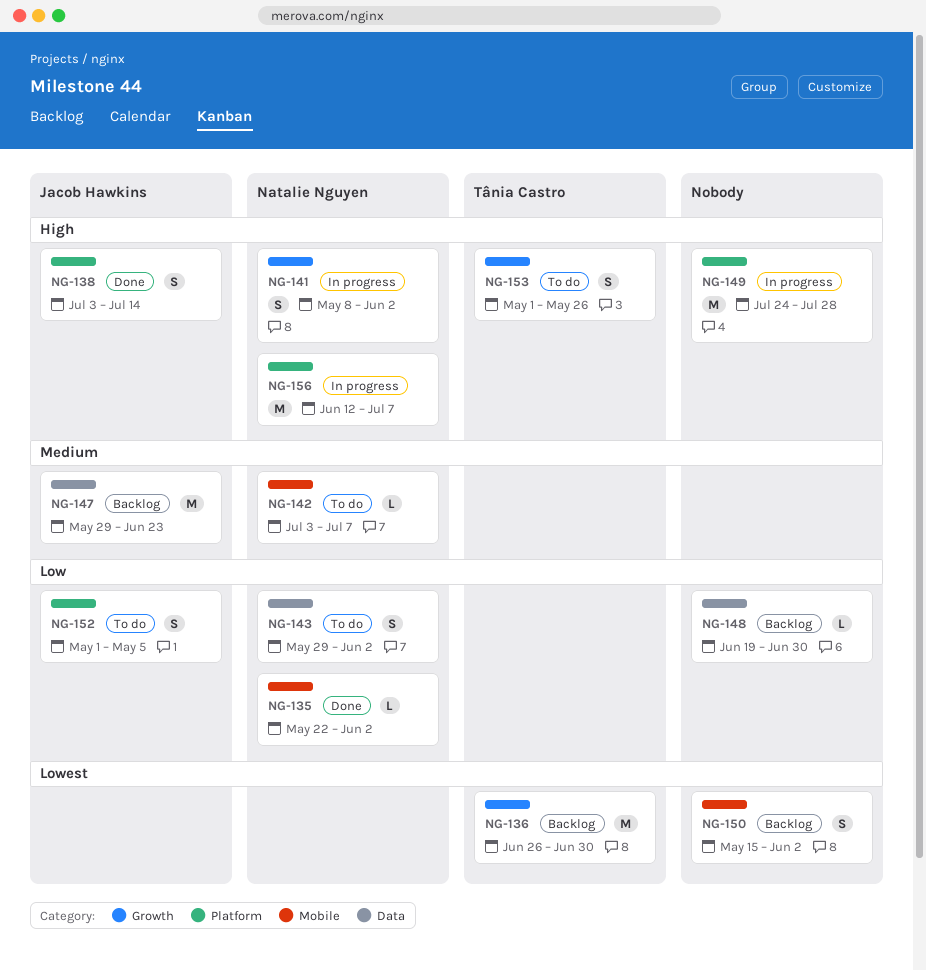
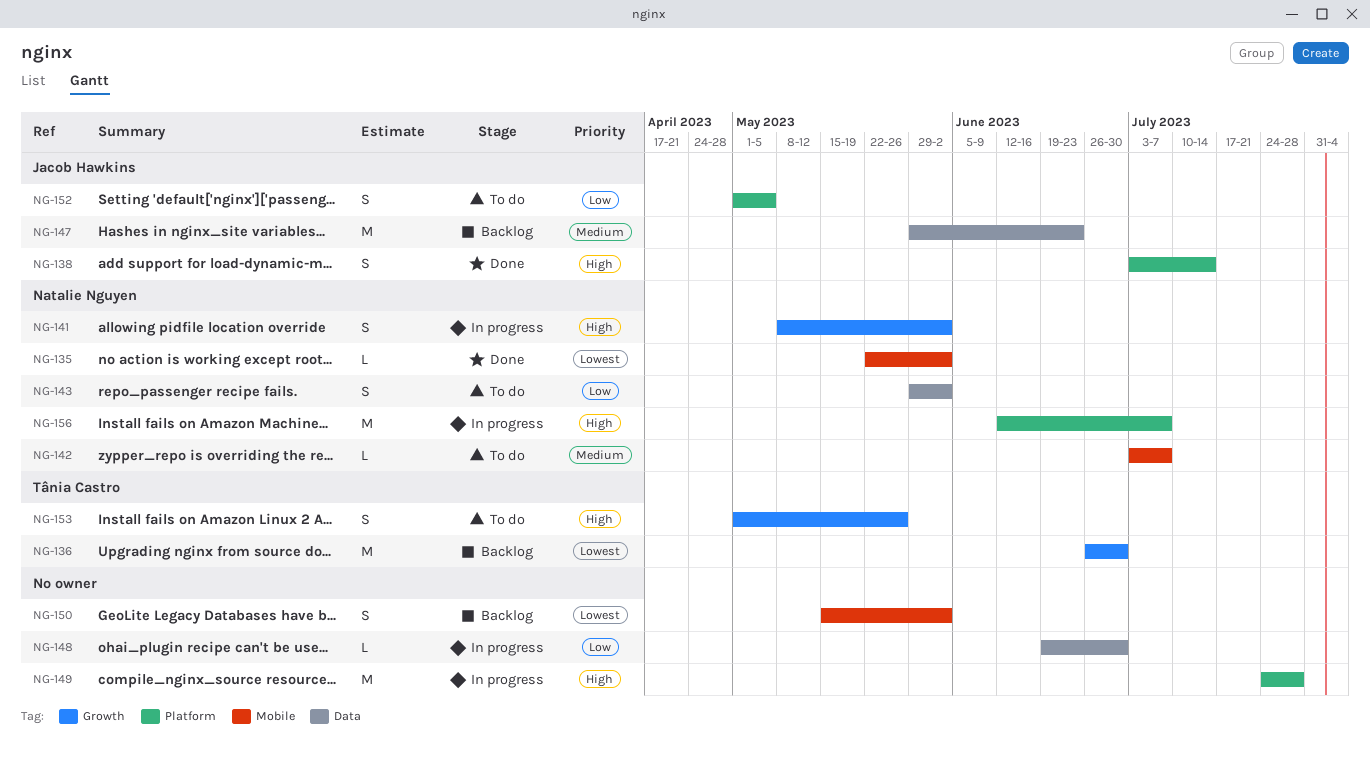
NG-135, priority: Low -> Lowest
NG-148, status: Backlog -> In progress

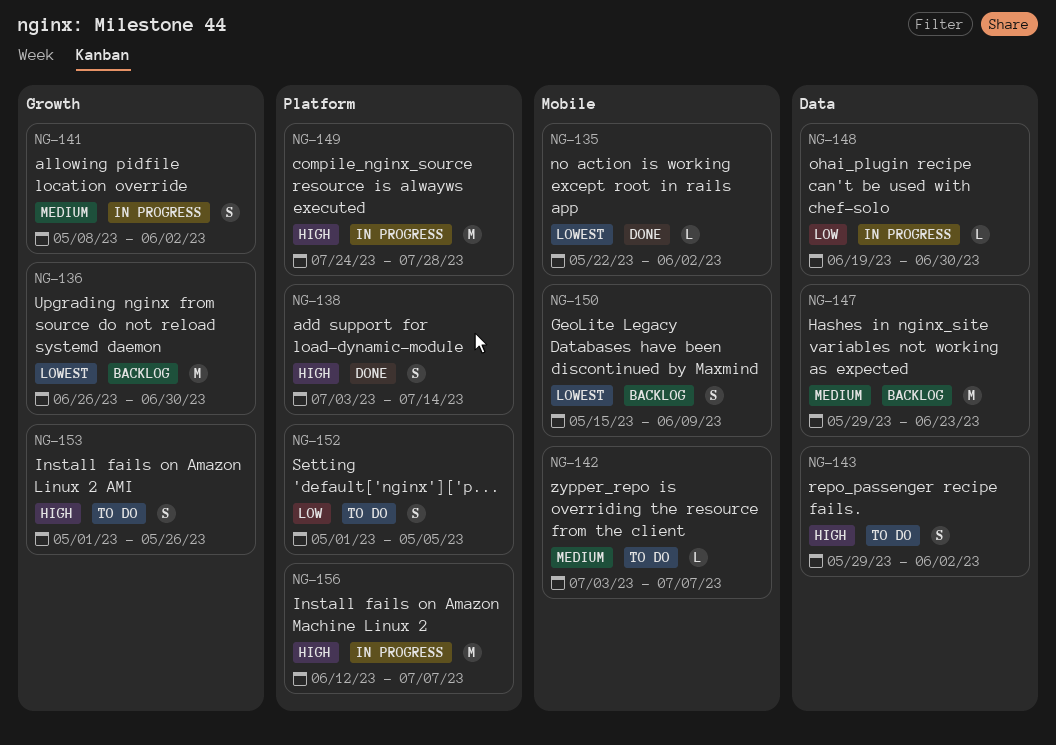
NG-141, priority: High -> Medium
NG-143, priority: Low -> High
NG-150, due: Jun 2 -> Jun 9

